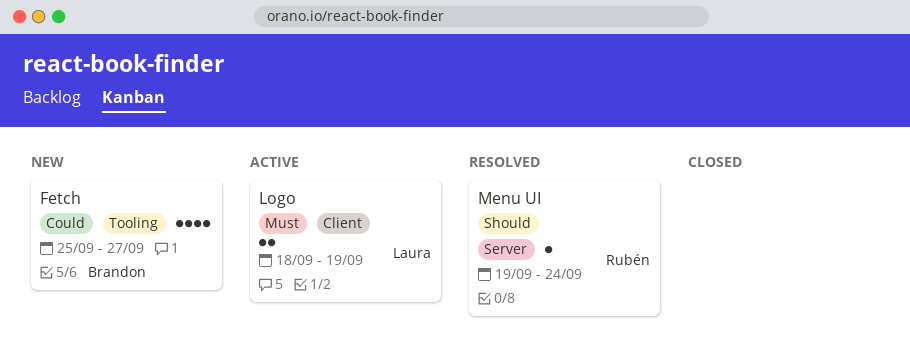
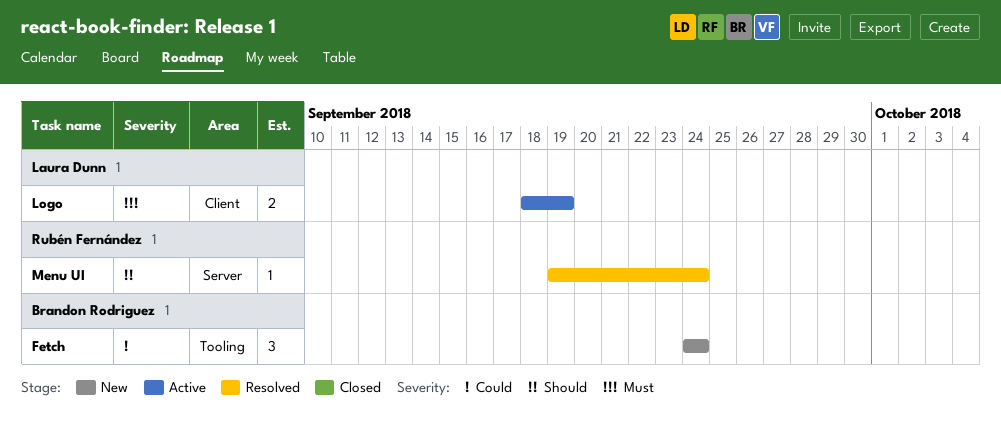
Fetch, estimate: 4 -> 3
Fetch, start: Sep 25 -> Sep 24
Fetch, due: Sep 27 -> Sep 24

